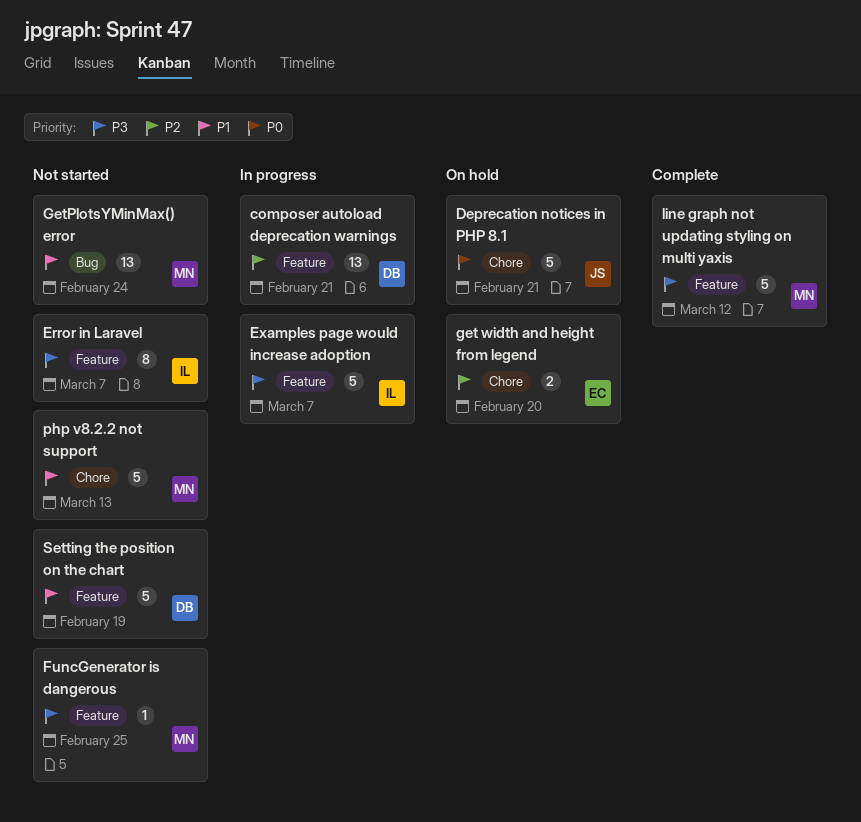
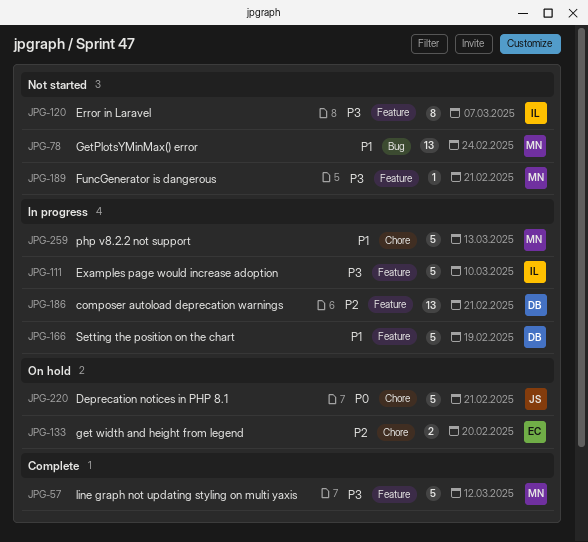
Examples page would increase adoption, due: Mar 7 -> Mar 10
FuncGenerator is dangerous, due: Feb 25 -> Feb 21
php v8.2.2 not support, status: Not started -> In progress
Setting the position on the chart, status: Not started -> In progress

